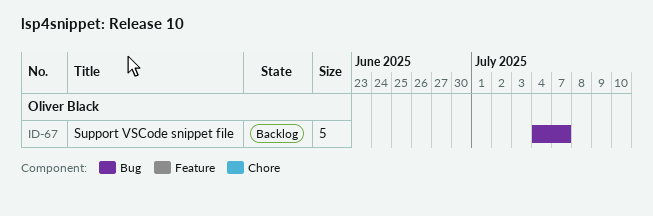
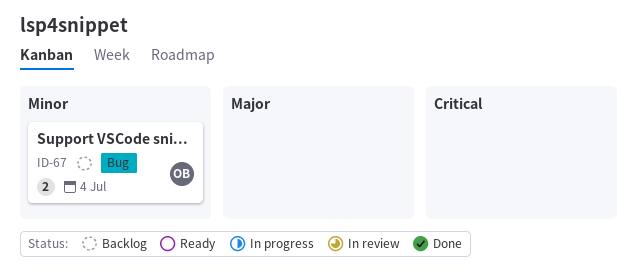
ID-67, estimate: 5 -> 2
ID-67, due: Jul 7 -> Jul 4

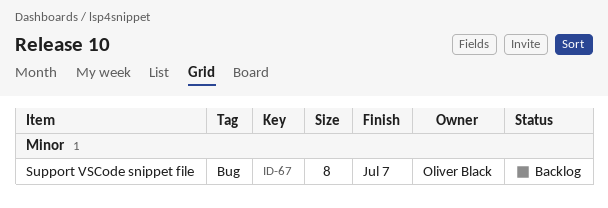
ID-67, estimate: 2 -> 8
ID-67, due: Jul 4 -> Jul 7

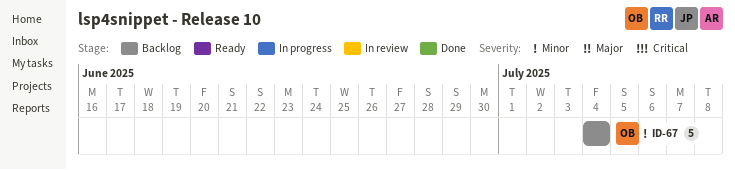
ID-67, estimate: 8 -> 5
ID-67, due: Jul 7 -> Jul 4

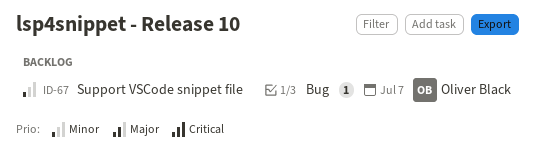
ID-67, estimate: 5 -> 1
ID-67, due: Jul 4 -> Jul 7

